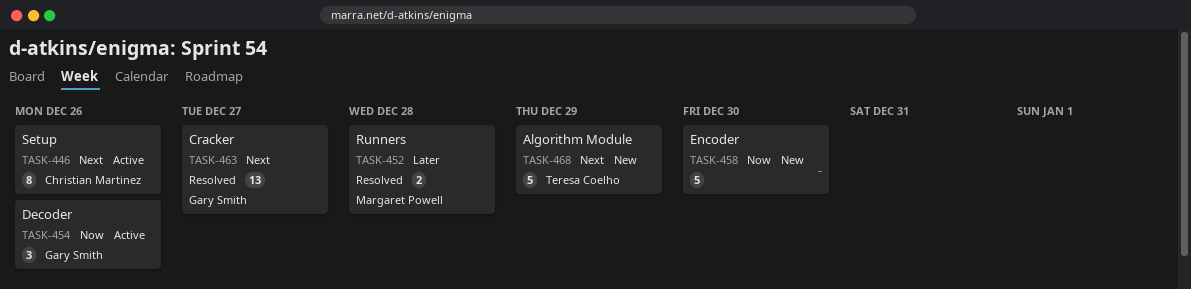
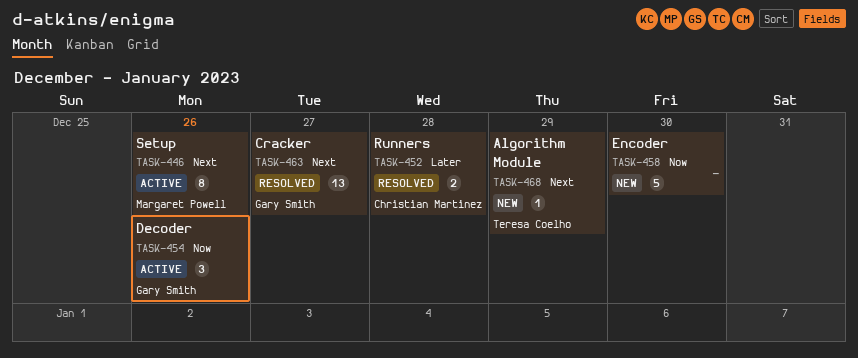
TASK-446, owner: Christian Martinez -> Margaret Powell
TASK-452, owner: Margaret Powell -> Christian Martinez
TASK-468, estimate: 5 -> 1

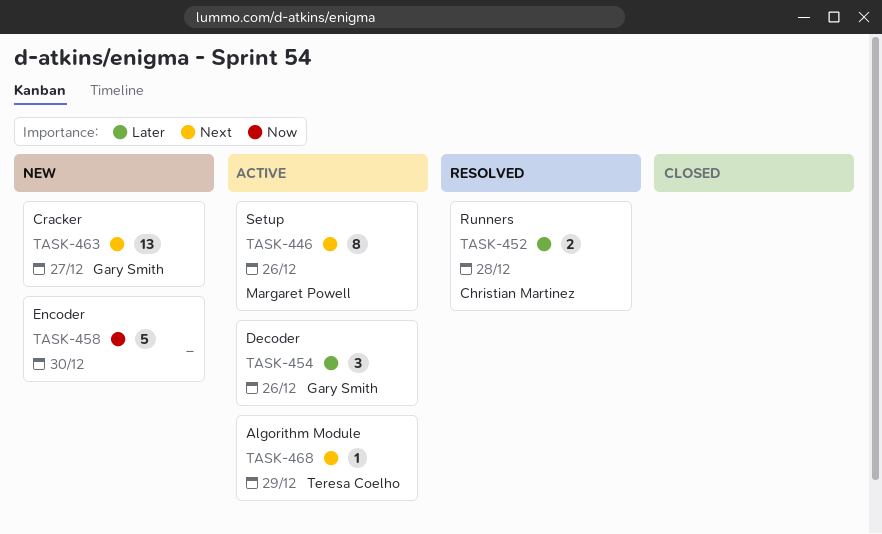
TASK-454, priority: Now -> Later
TASK-463, status: Resolved -> New
TASK-468, status: New -> Active

